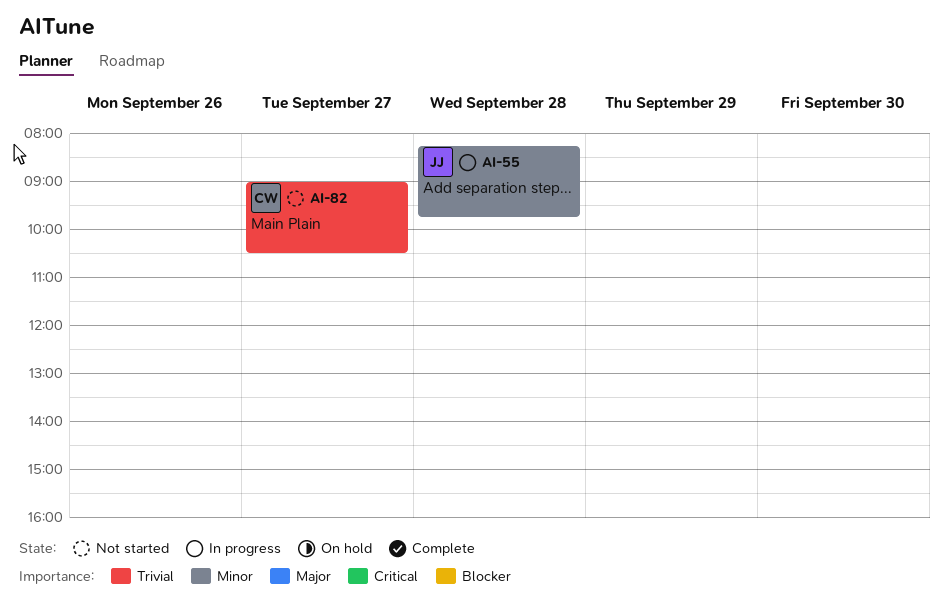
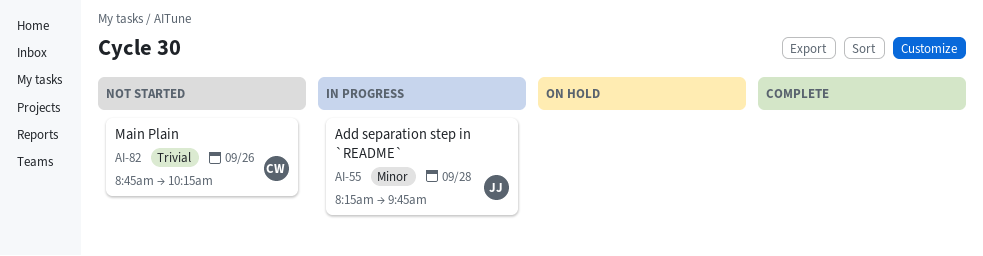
AI-82, day: Sep 27 -> Sep 26
AI-82, begins: 09:00 -> 08:45
AI-82, ends: 10:30 -> 10:15

